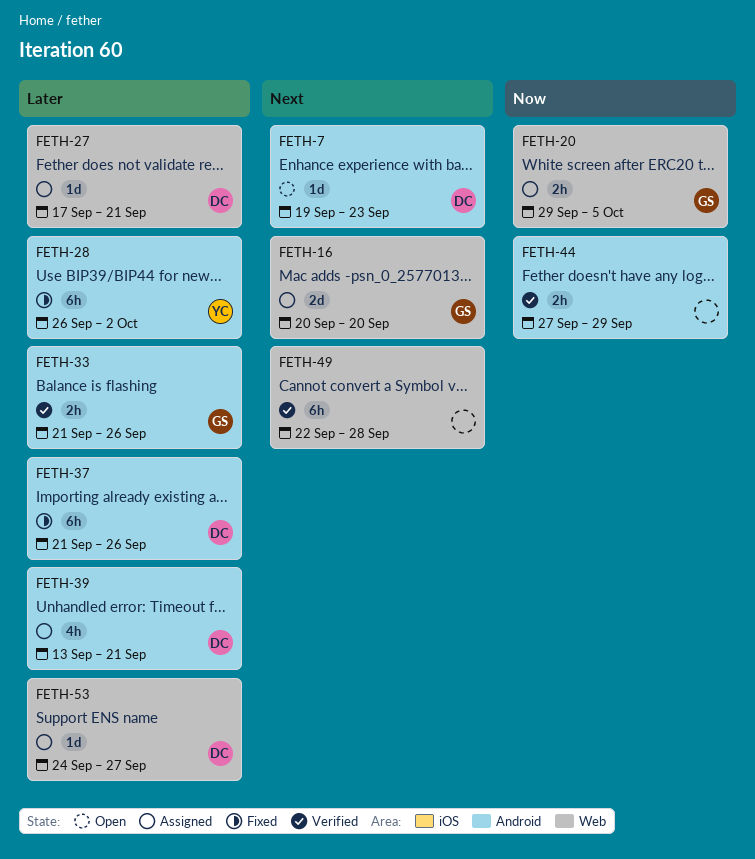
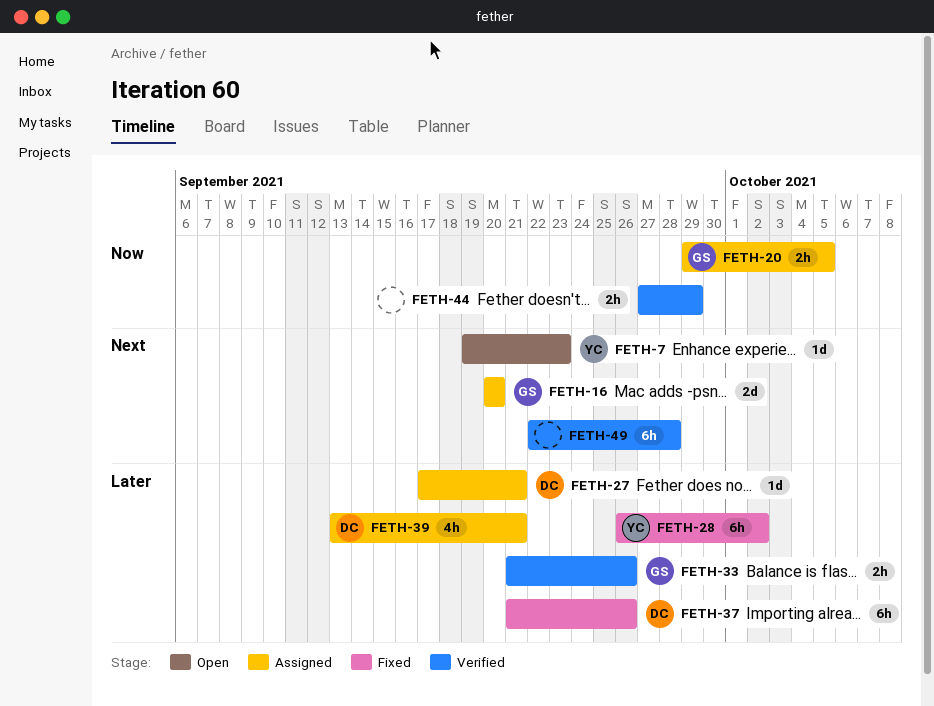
FETH-7, owner: DC -> YC
FETH-53: present -> none

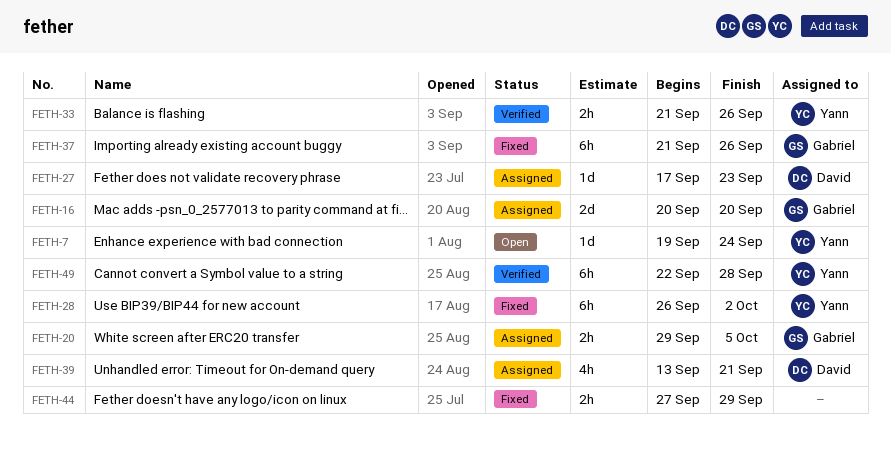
FETH-7, due: Sep 23 -> Sep 24
FETH-27, due: Sep 21 -> Sep 23
FETH-33, owner: Gabriel -> Yann
FETH-37, owner: David -> Gabriel
FETH-44, status: Verified -> Fixed
FETH-49, owner: none -> Yann

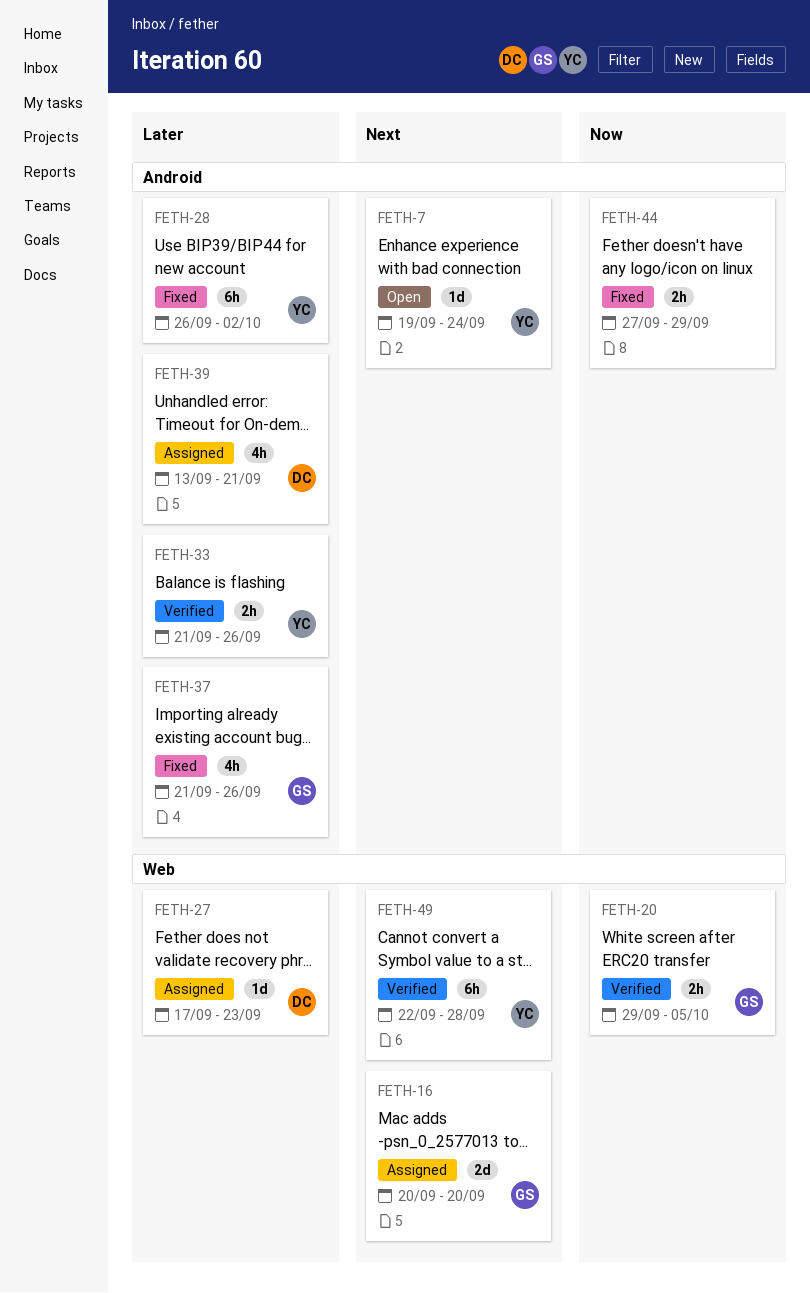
FETH-20, status: Assigned -> Verified
FETH-37, estimate: 6h -> 4h

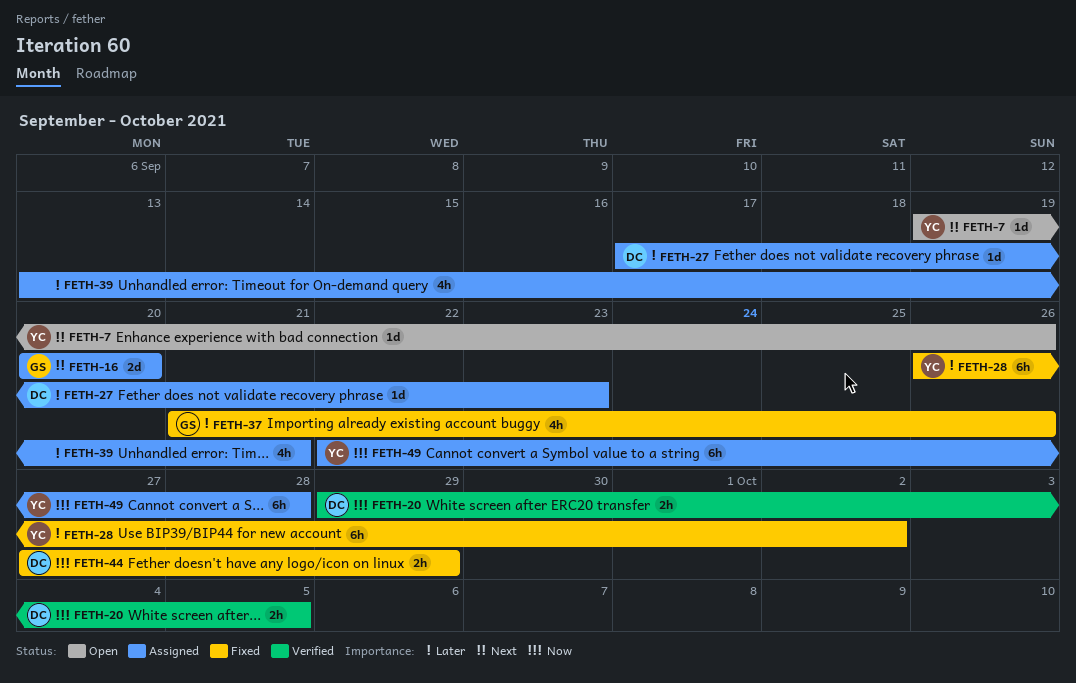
FETH-7, due: Sep 24 -> Sep 26
FETH-20, owner: GS -> DC
FETH-33: present -> none
FETH-39, owner: DC -> none
FETH-44, owner: none -> DC
FETH-49, status: Verified -> Assigned
FETH-49, priority: Next -> Now

